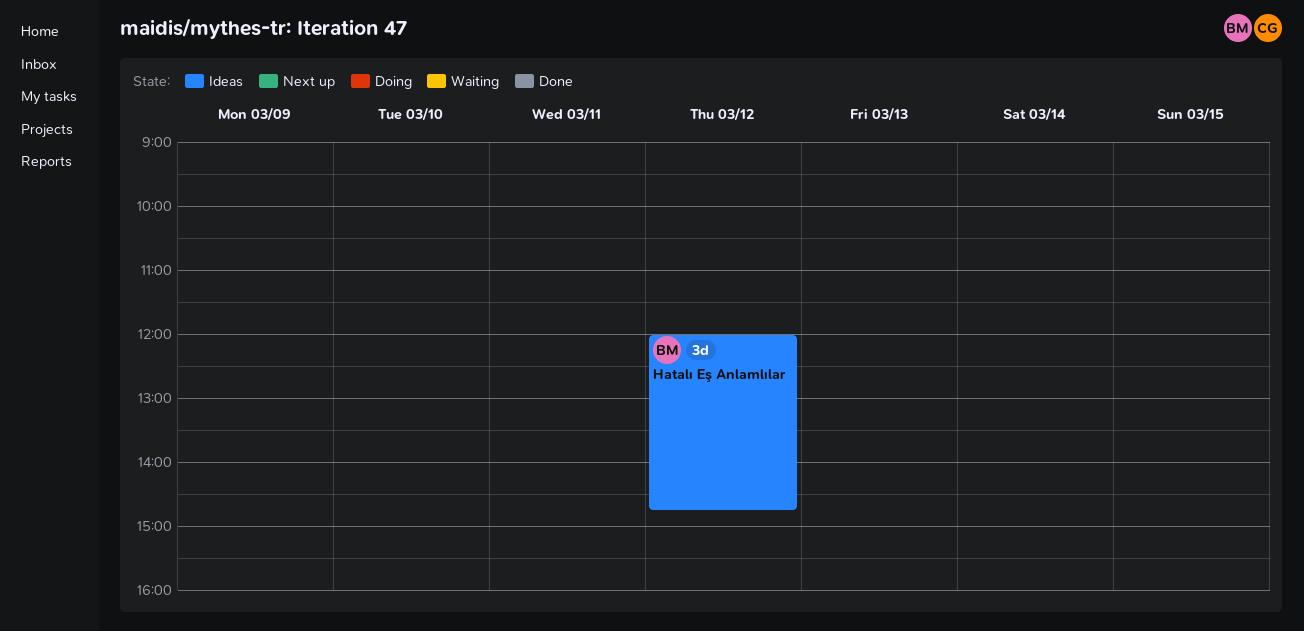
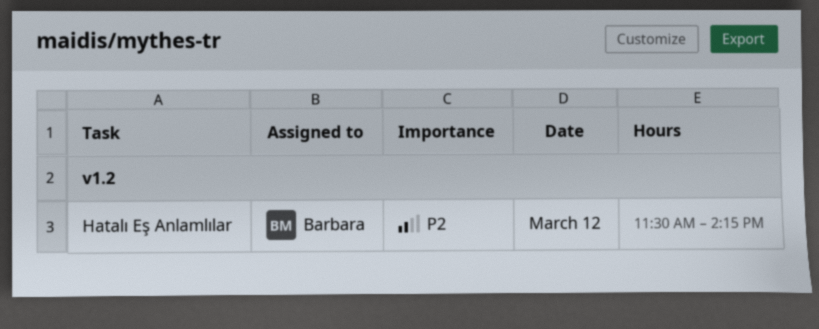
Hatalı Eş Anlamlılar, begins: 12:00 -> 11:30
Hatalı Eş Anlamlılar, ends: 14:45 -> 14:15

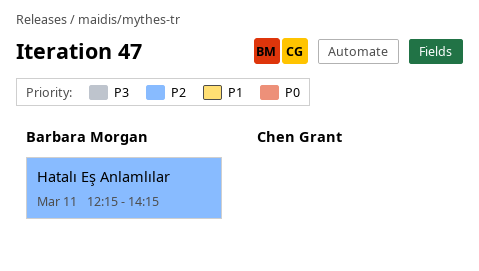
Hatalı Eş Anlamlılar, day: Mar 12 -> Mar 11
Hatalı Eş Anlamlılar, begins: 11:30 -> 12:15

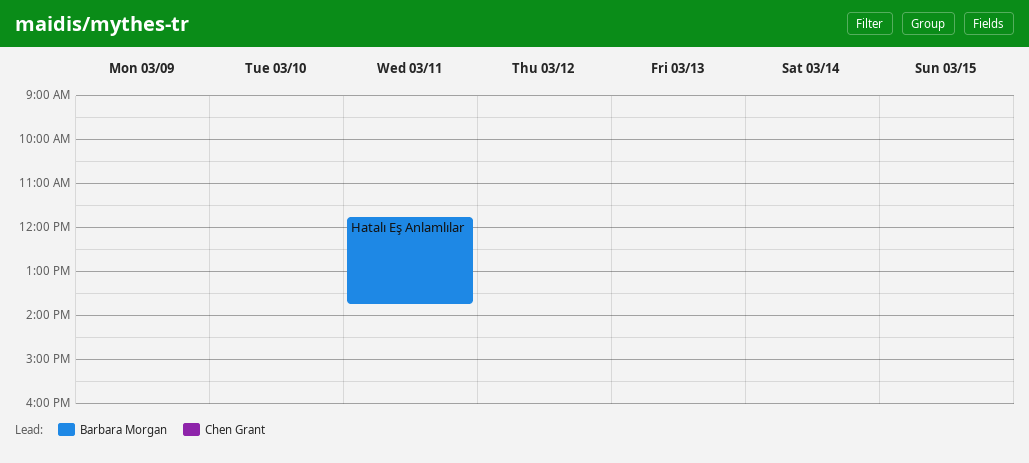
Hatalı Eş Anlamlılar, begins: 12:15 -> 11:45
Hatalı Eş Anlamlılar, ends: 14:15 -> 13:45

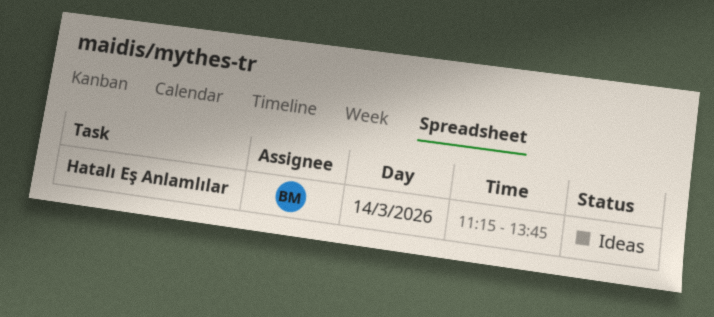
Hatalı Eş Anlamlılar, day: Mar 11 -> Mar 14
Hatalı Eş Anlamlılar, begins: 11:45 -> 11:15

